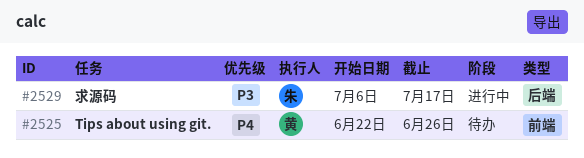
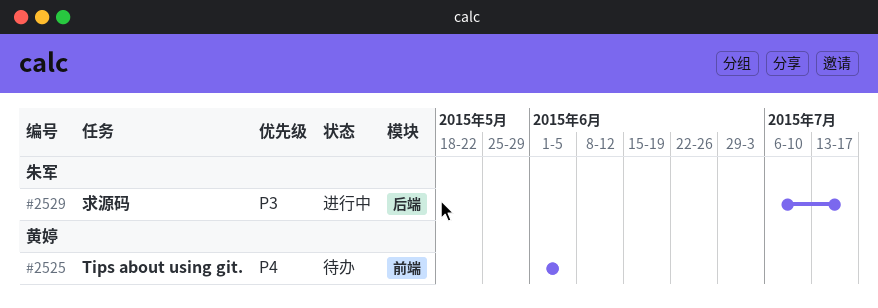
#2525, start: Jun 22 -> Jun 1
#2525, due: Jun 26 -> Jun 5

